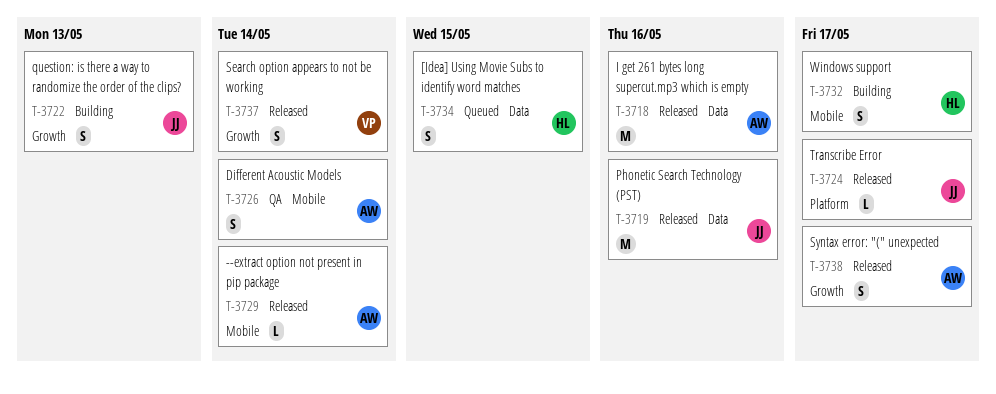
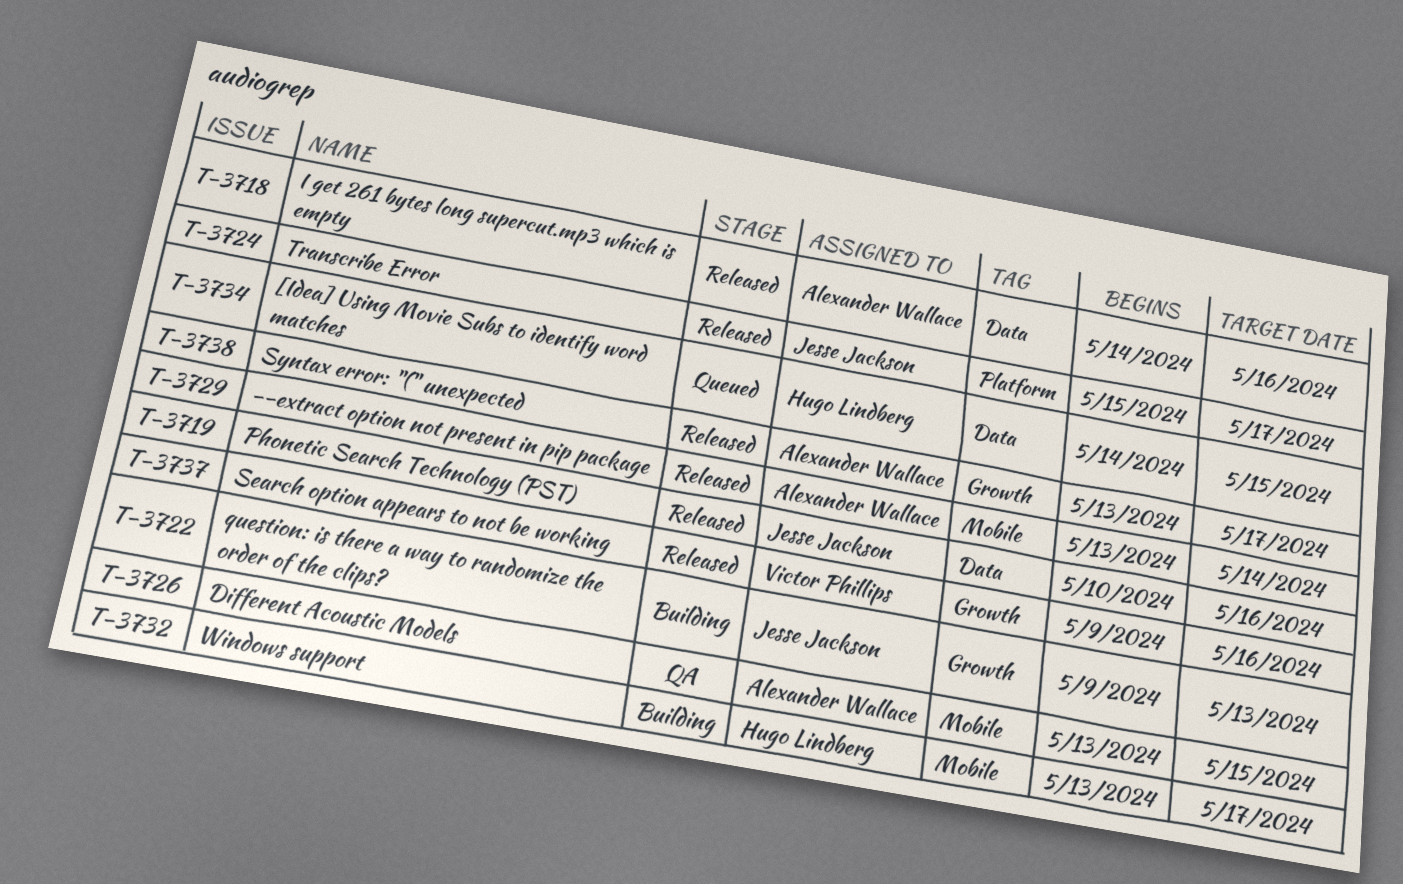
T-3726, due: May 14 -> May 15
T-3737, due: May 14 -> May 16

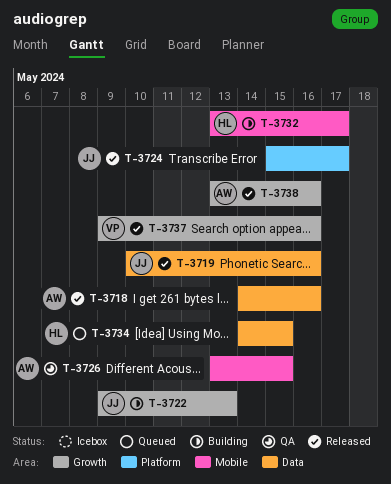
T-3729: present -> none
T-3738, due: May 17 -> May 16

